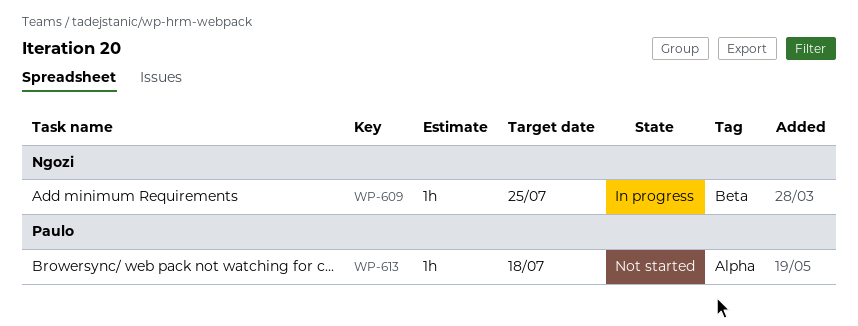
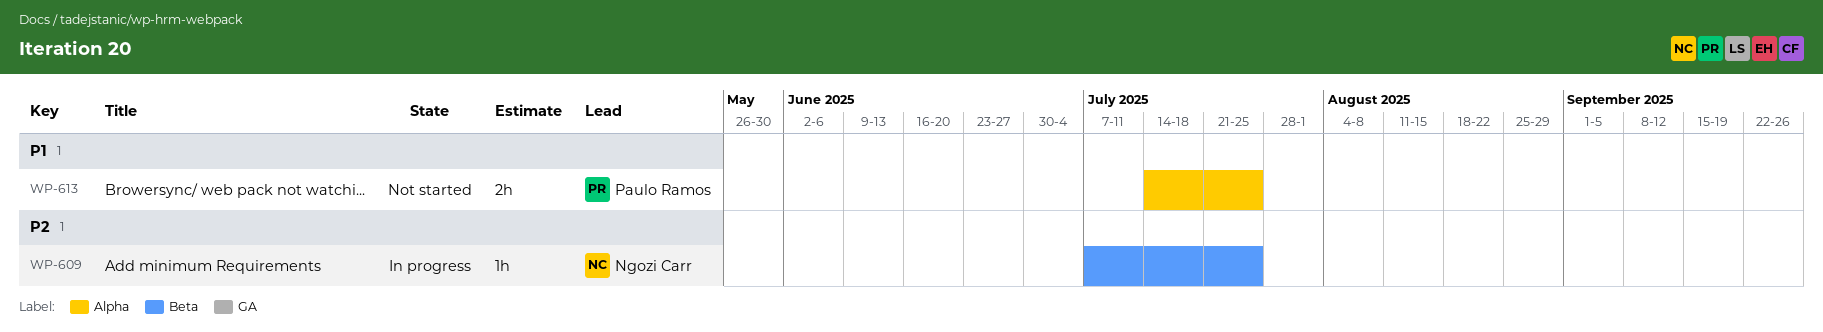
WP-613, estimate: 1h -> 2h
WP-613, due: Jul 18 -> Jul 25

